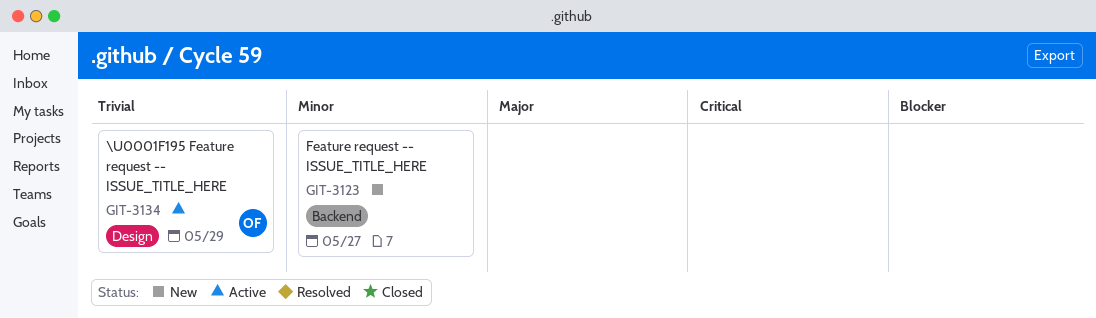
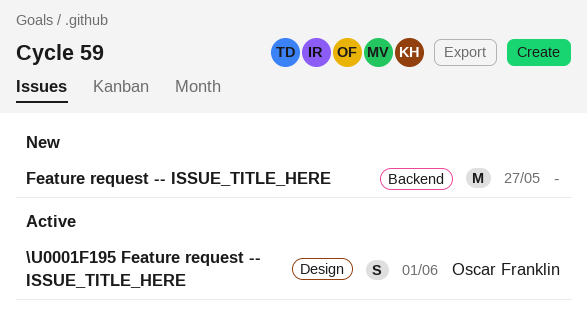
\U0001F195 Feature request -- ISSUE_TITLE_HERE, due: May 29 -> Jun 1

